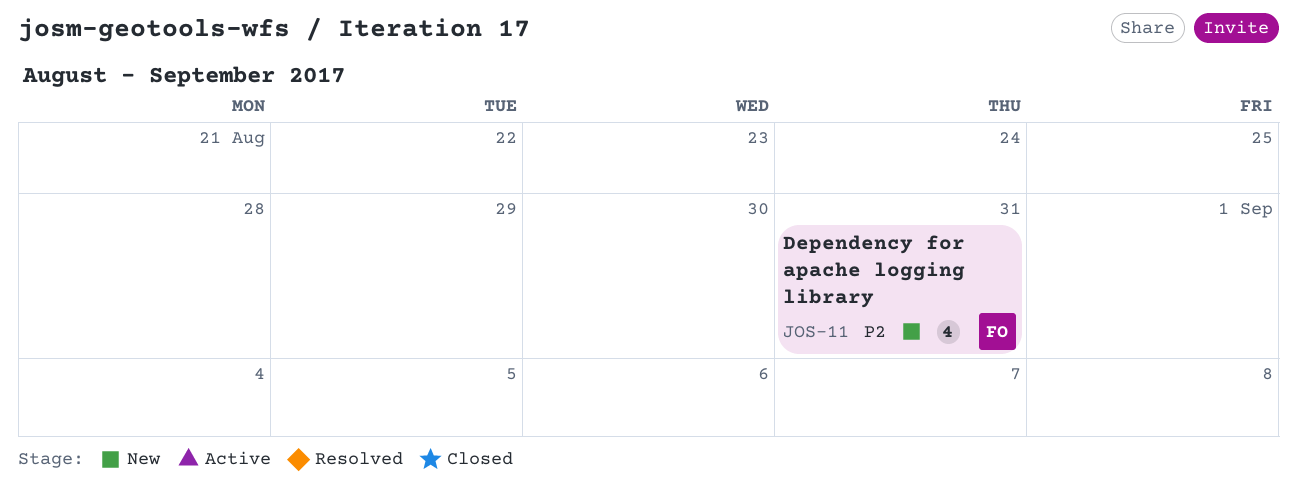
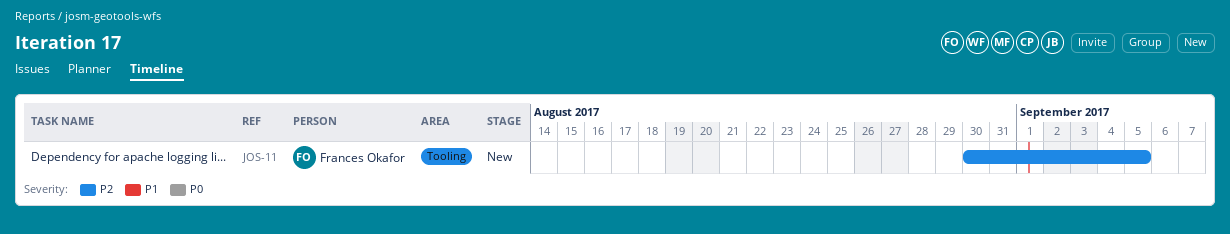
JOS-11, due: Aug 31 -> Sep 5

